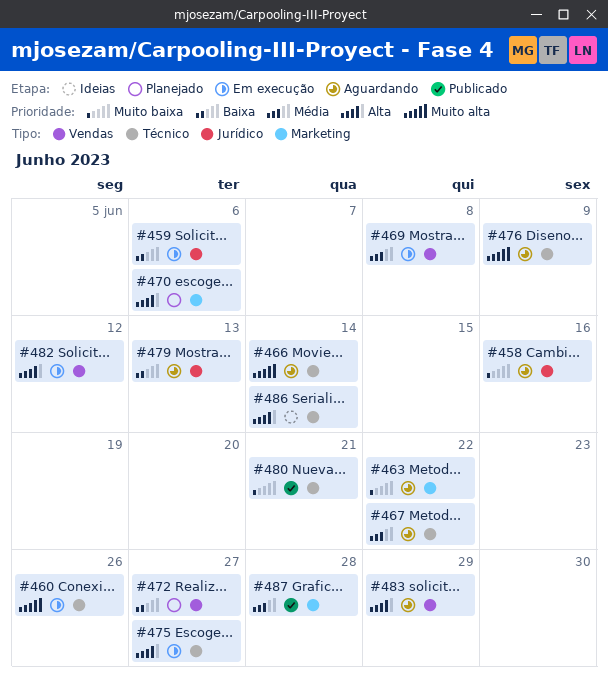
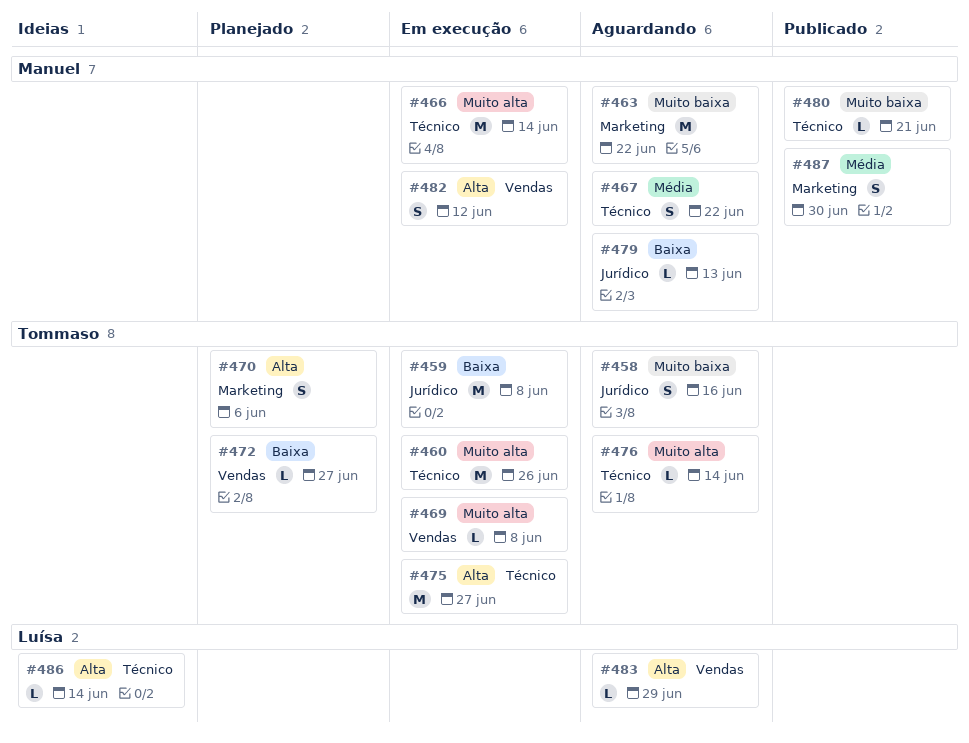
#459, due: Jun 6 -> Jun 8
#466, status: Aguardando -> Em execução
#469, priority: Média -> Muito alta
#476, due: Jun 9 -> Jun 14
#487, due: Jun 28 -> Jun 30

